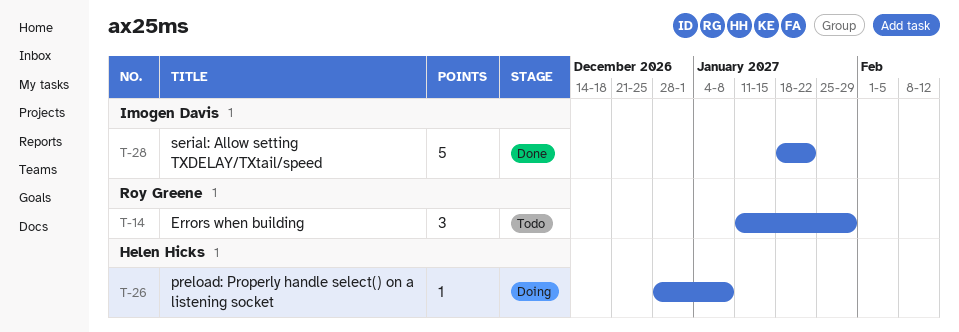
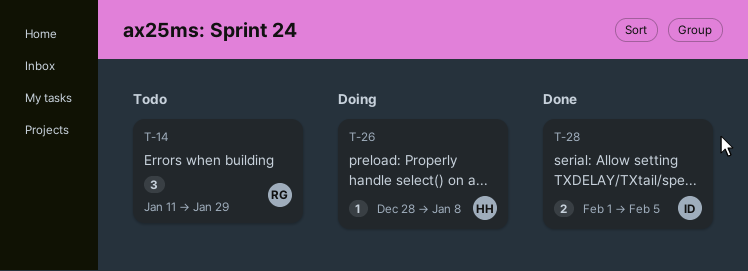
T-28, estimate: 5 -> 2
T-28, start: Jan 18 -> Feb 1
T-28, due: Jan 22 -> Feb 5

